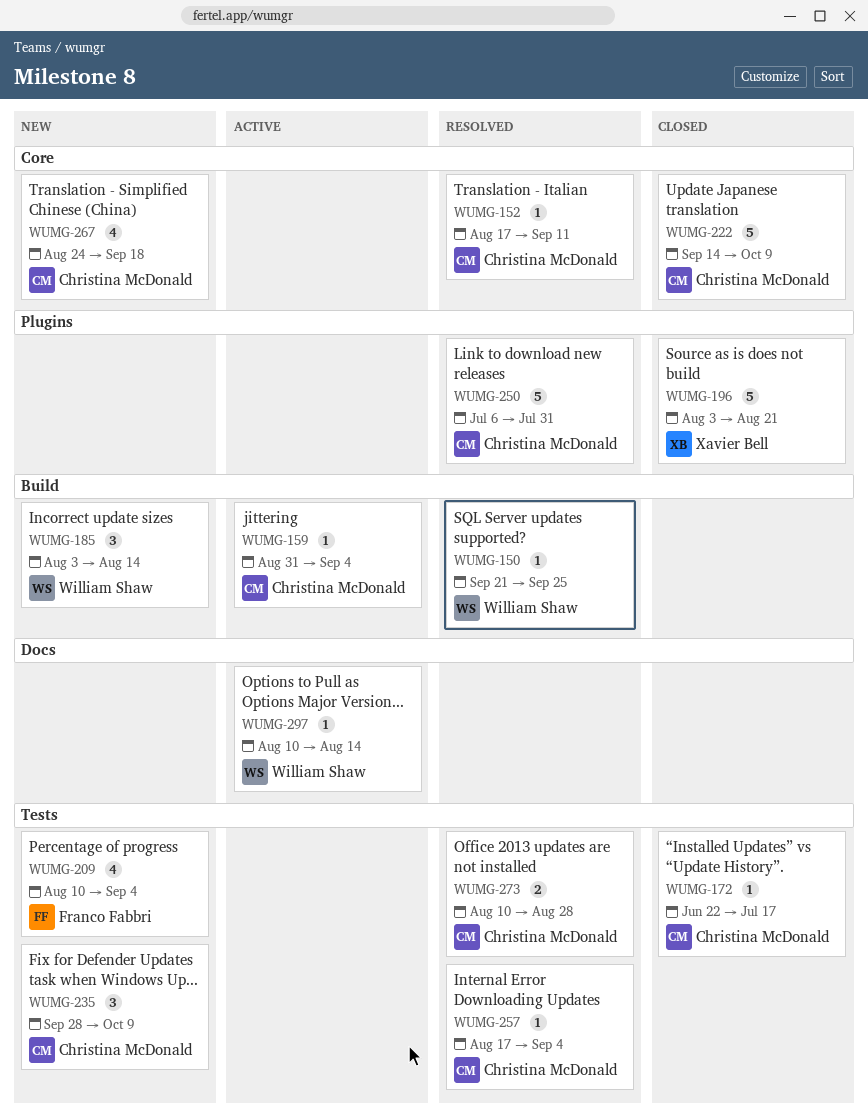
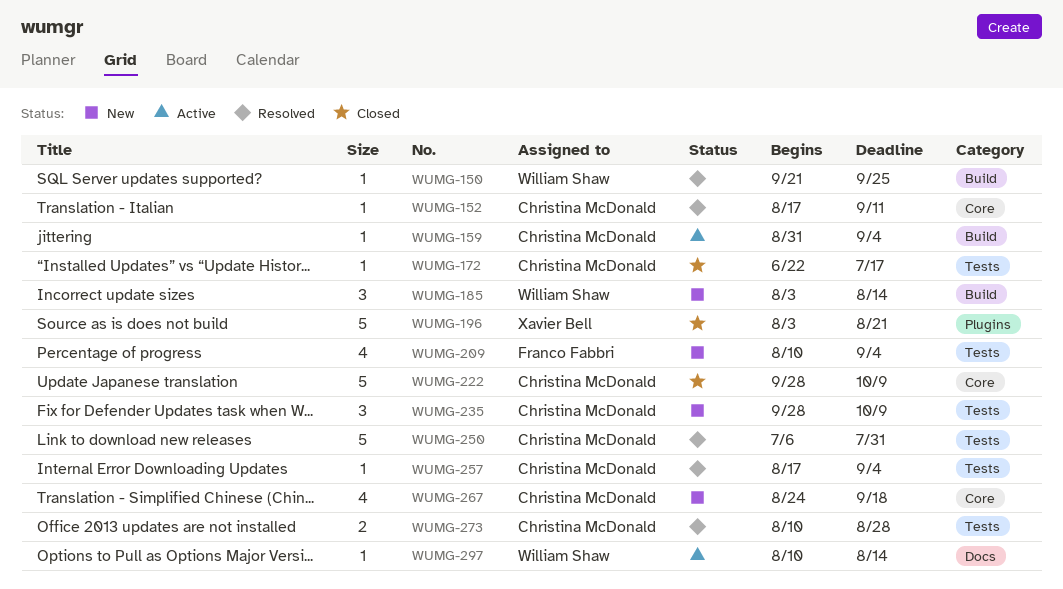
WUMG-222, start: Sep 14 -> Sep 28
WUMG-250, label: Plugins -> Tests

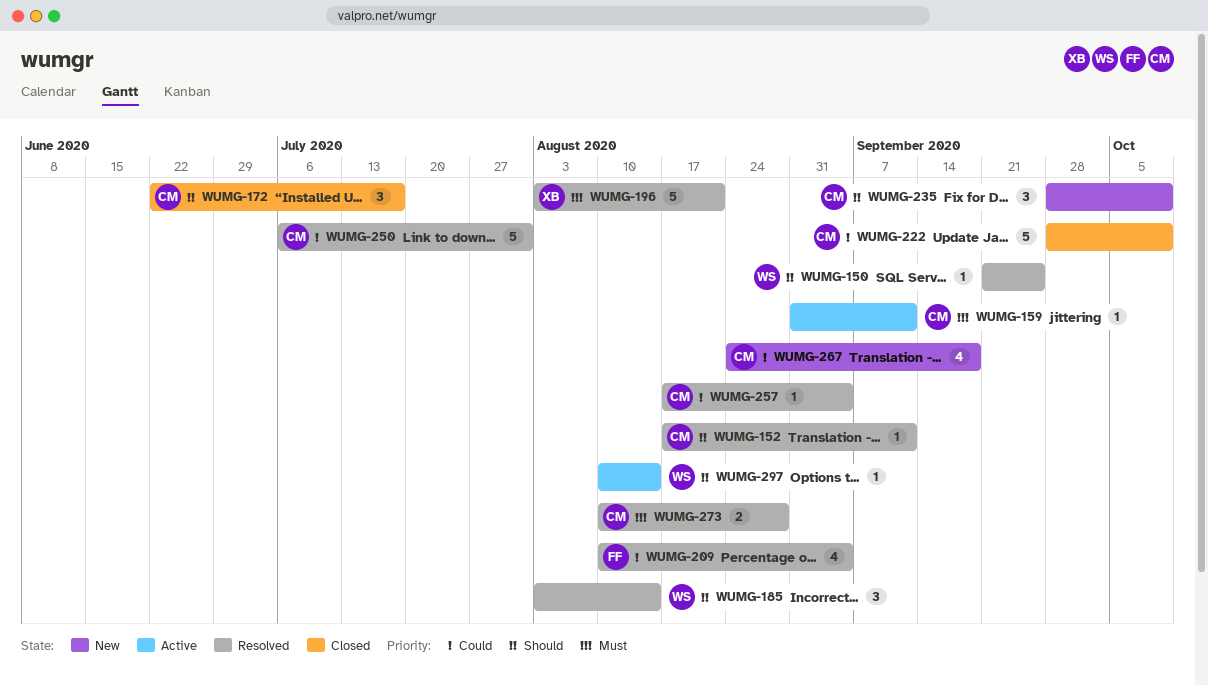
WUMG-159, due: Sep 4 -> Sep 11
WUMG-172, estimate: 1 -> 3
WUMG-185, status: New -> Resolved
WUMG-196, status: Closed -> Resolved
WUMG-209, status: New -> Resolved

